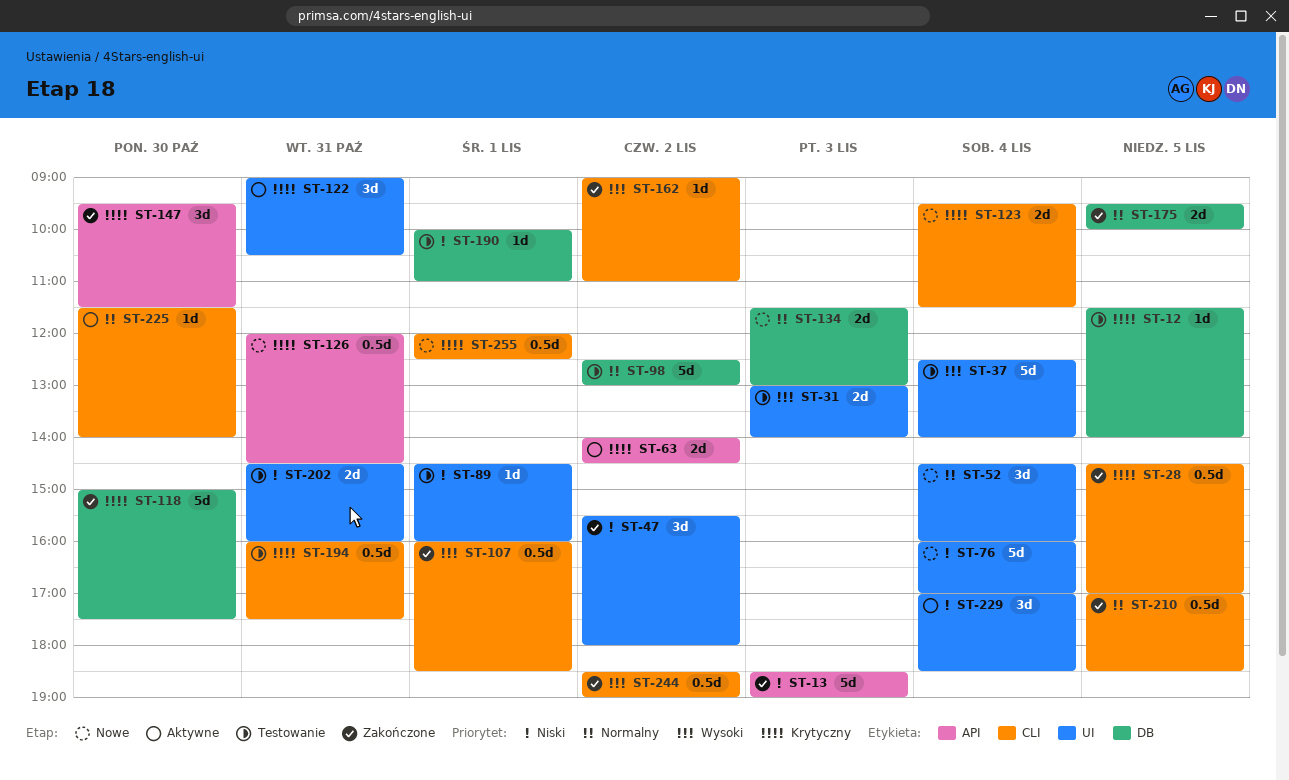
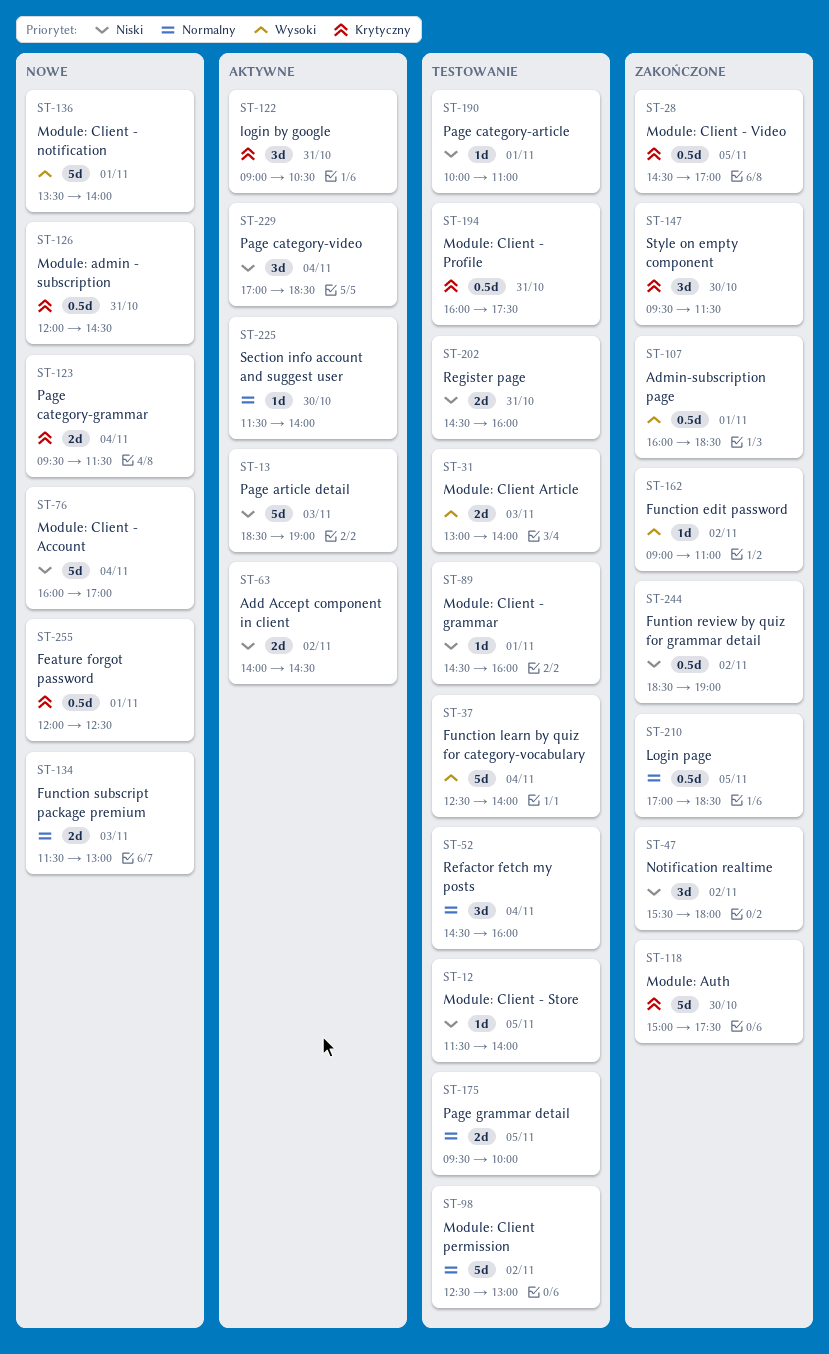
ST-12, priority: Krytyczny -> Niski
ST-13, status: Zakończone -> Aktywne
ST-52, status: Nowe -> Testowanie
ST-63, priority: Krytyczny -> Niski
ST-136: none -> present
ST-175, status: Zakończone -> Testowanie
ST-244, priority: Wysoki -> Niski

